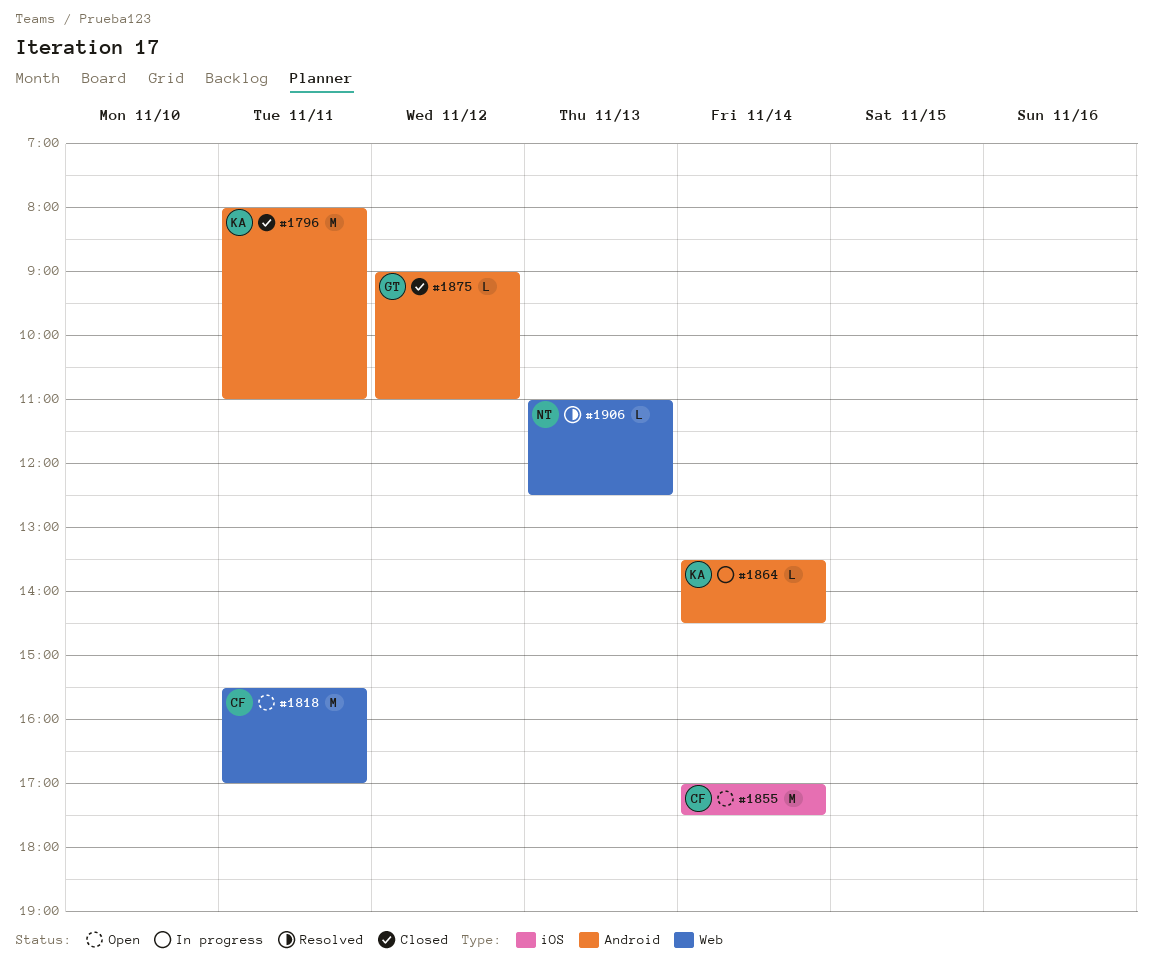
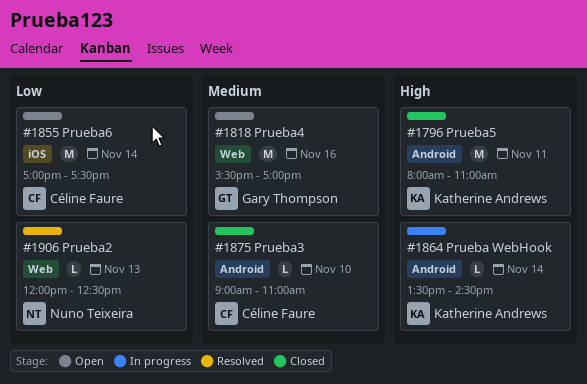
#1818, owner: Céline Faure -> Gary Thompson
#1818, day: Nov 11 -> Nov 16
#1875, owner: Gary Thompson -> Céline Faure
#1875, day: Nov 12 -> Nov 10
#1906, begins: 11:00 -> 12:00

